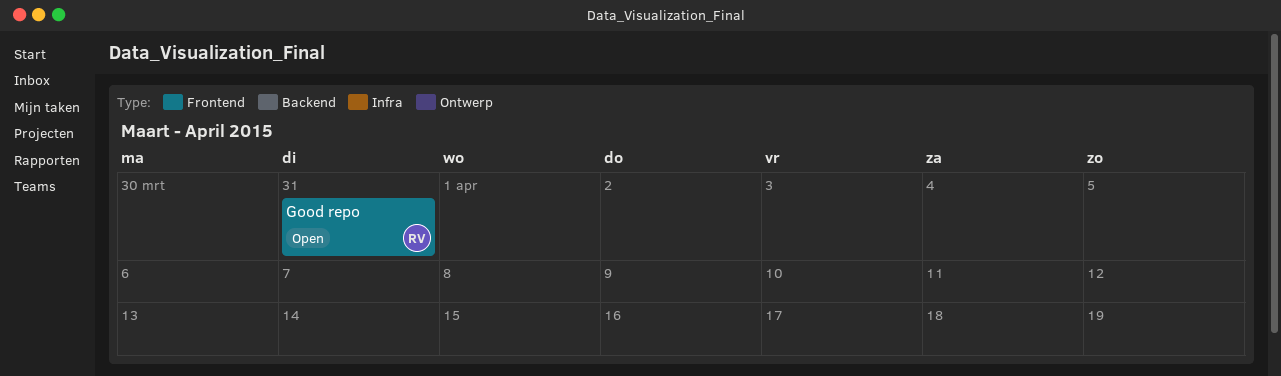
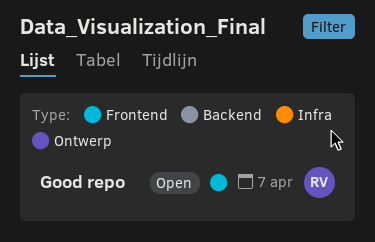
Good repo, due: Mar 31 -> Apr 7

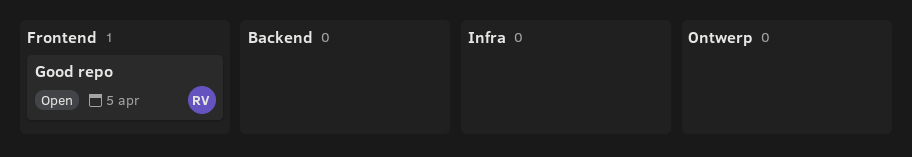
Good repo, due: Apr 7 -> Apr 5

